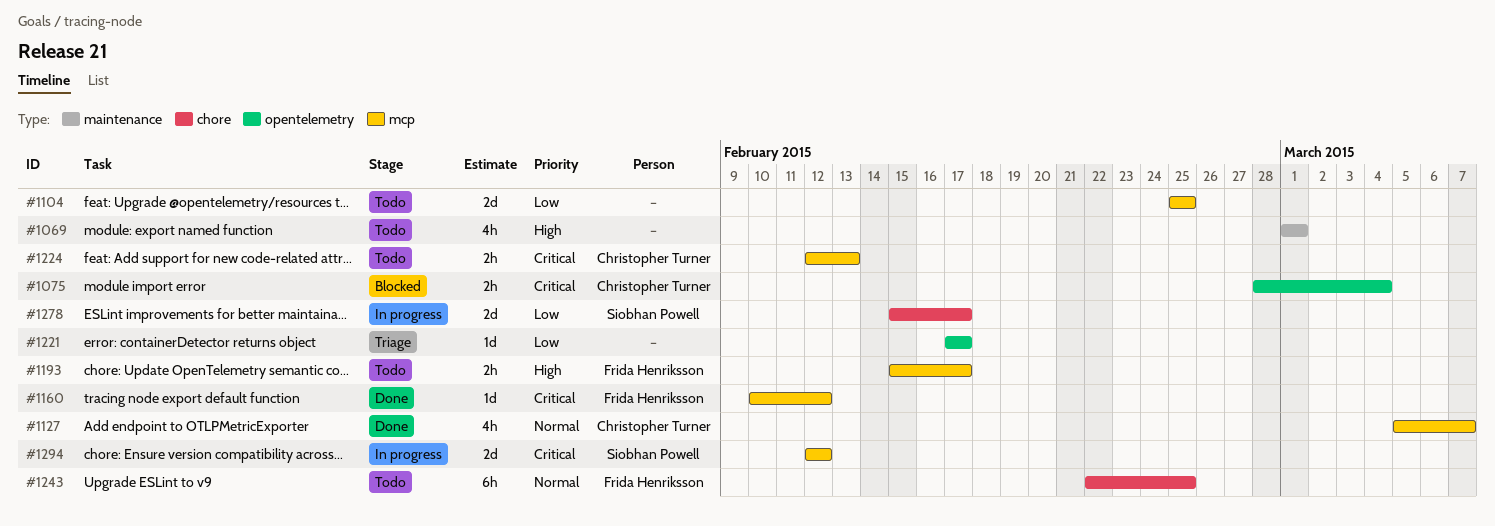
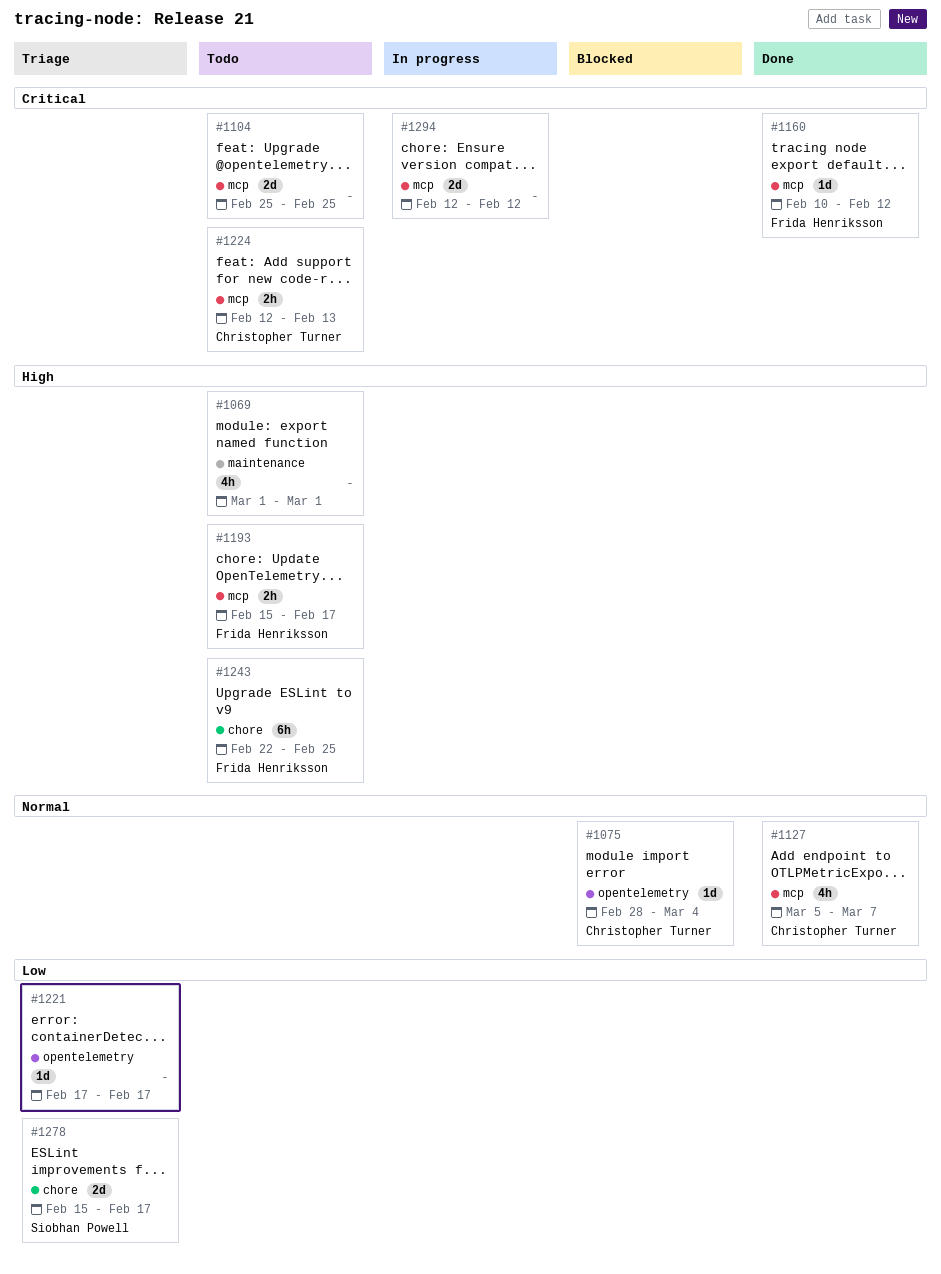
#1075, priority: Critical -> Normal
#1075, estimate: 2h -> 1d
#1104, priority: Low -> Critical
#1243, priority: Normal -> High
#1278, status: In progress -> Triage
#1294, owner: Siobhan Powell -> none

